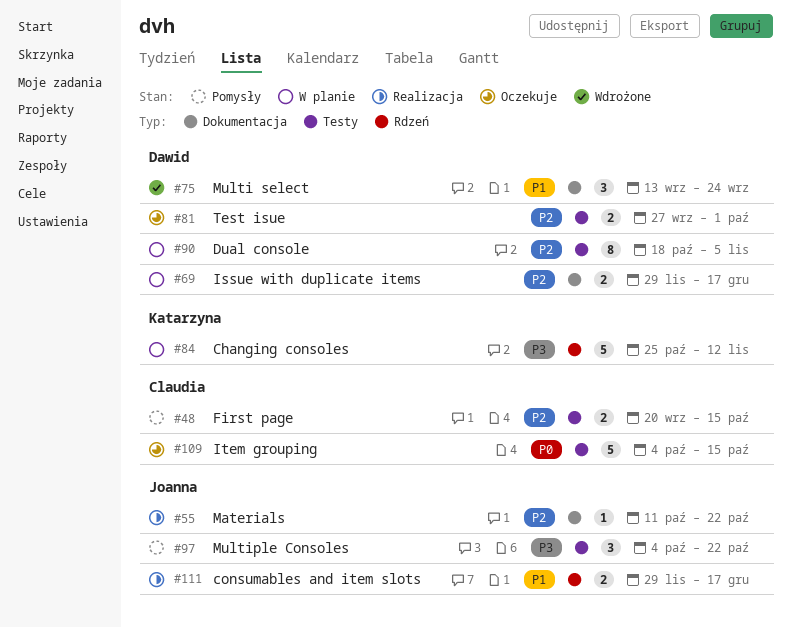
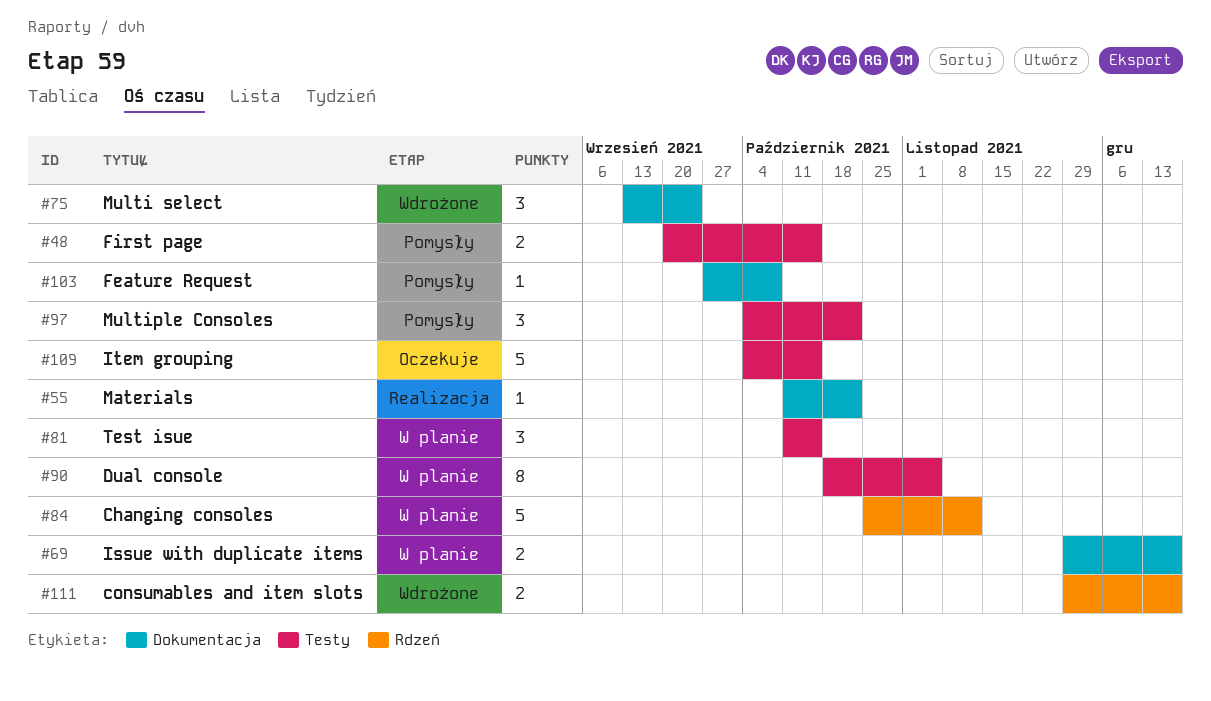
#81, status: Oczekuje -> W planie
#81, estimate: 2 -> 3
#81, start: Sep 27 -> Oct 11
#81, due: Oct 1 -> Oct 15
#103: none -> present
#111, status: Realizacja -> Wdrożone

